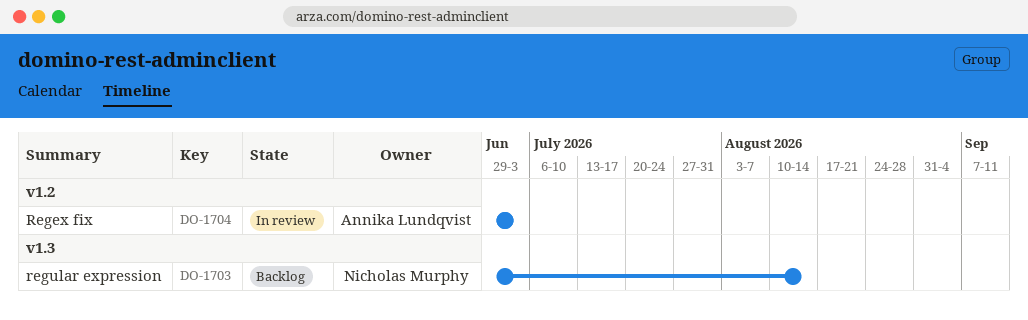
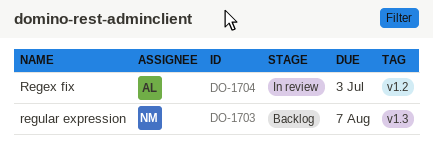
DO-1703, due: Aug 14 -> Aug 7

